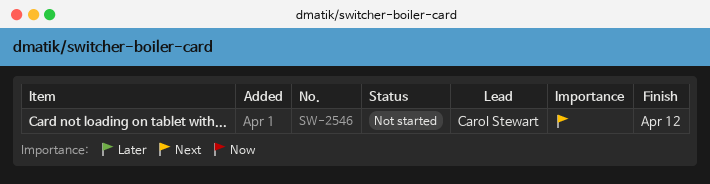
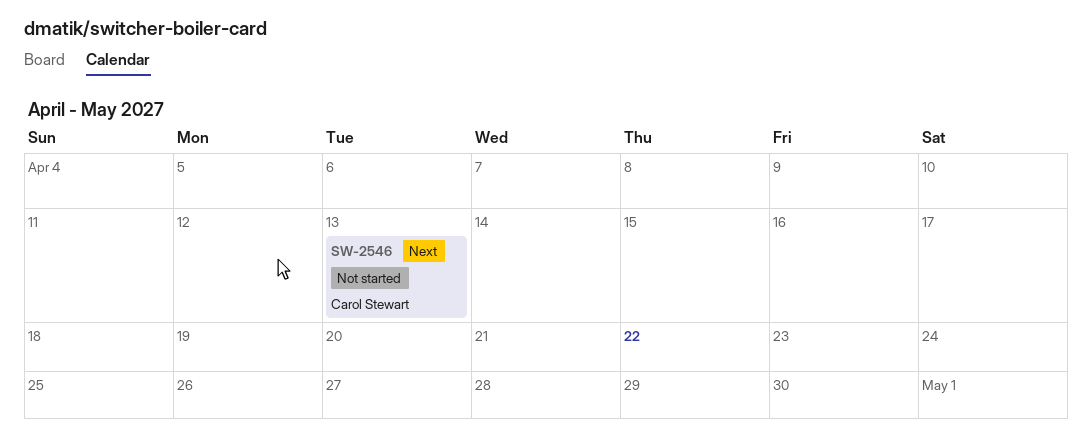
SW-2546, due: Apr 12 -> Apr 13

